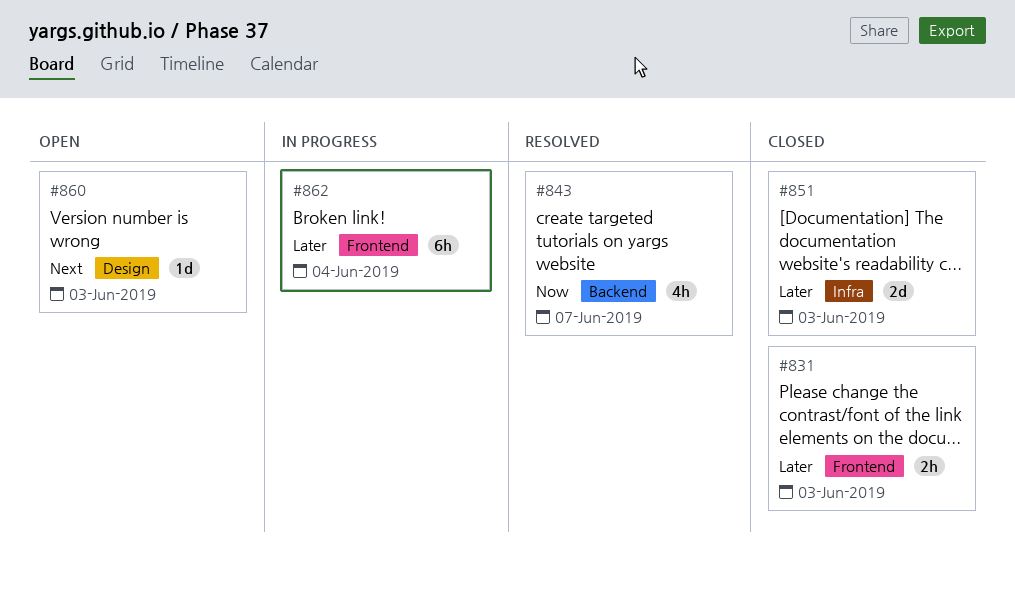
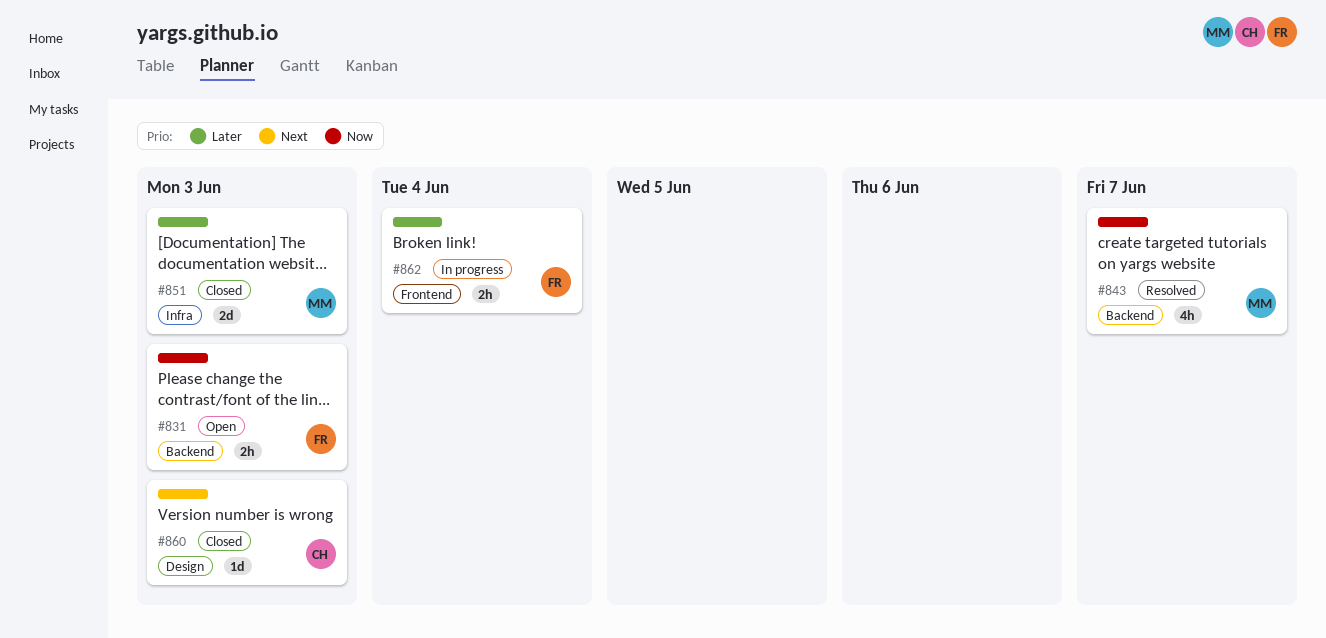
#831, status: Closed -> Open
#831, priority: Later -> Now
#831, label: Frontend -> Backend
#860, status: Open -> Closed
#862, estimate: 6h -> 2h

